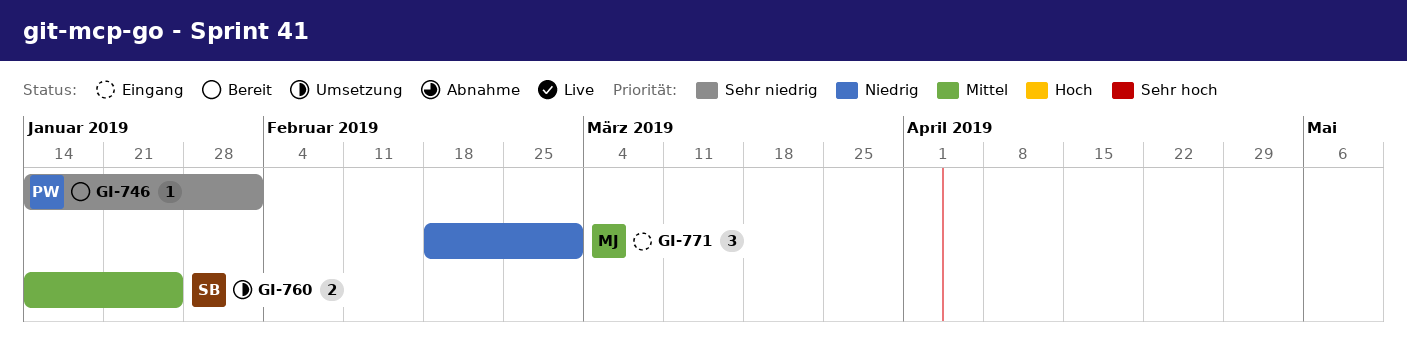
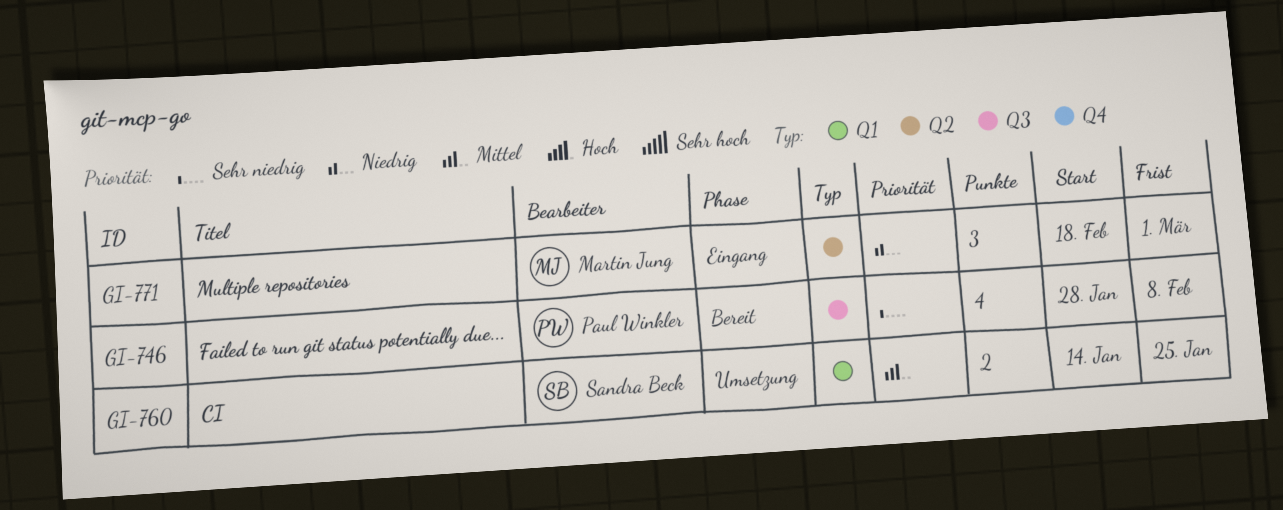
GI-746, estimate: 1 -> 4
GI-746, start: Jan 14 -> Jan 28
GI-746, due: Feb 1 -> Feb 8

